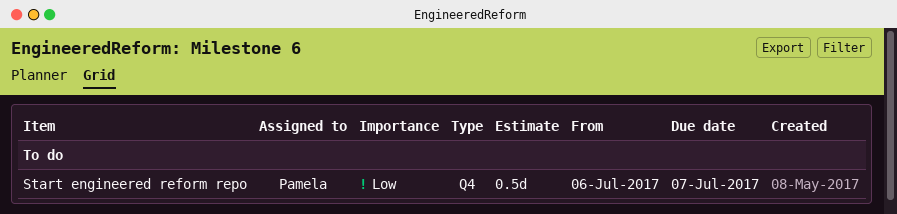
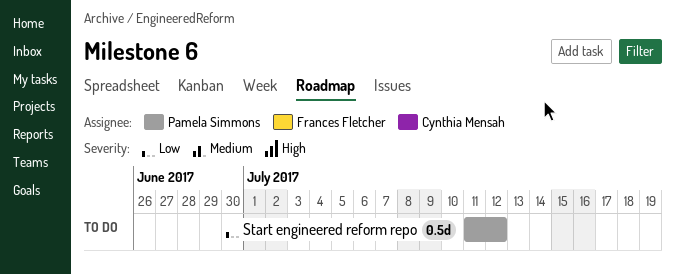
Start engineered reform repo, start: Jul 6 -> Jul 11
Start engineered reform repo, due: Jul 7 -> Jul 12

